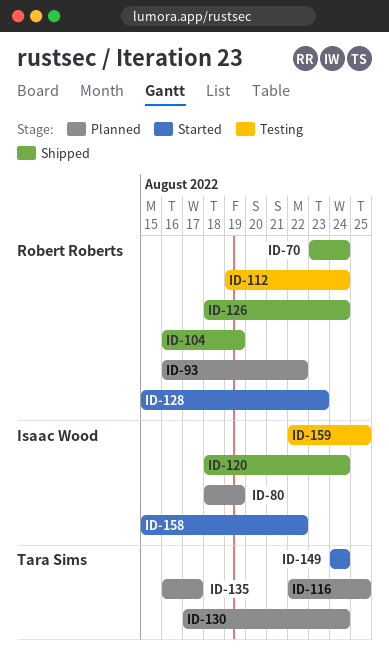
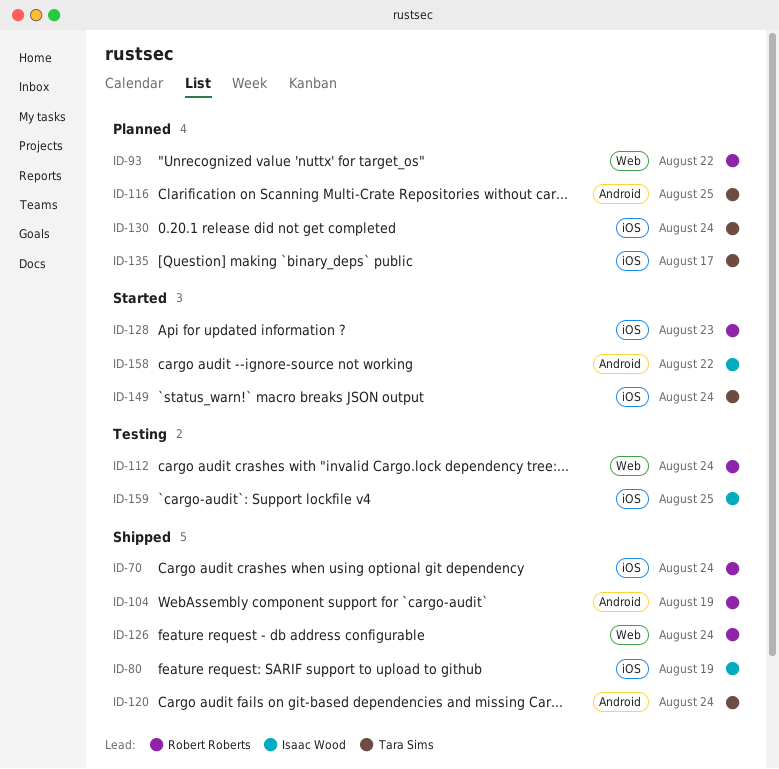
ID-80, status: Planned -> Shipped
ID-120, owner: Isaac Wood -> Tara Sims

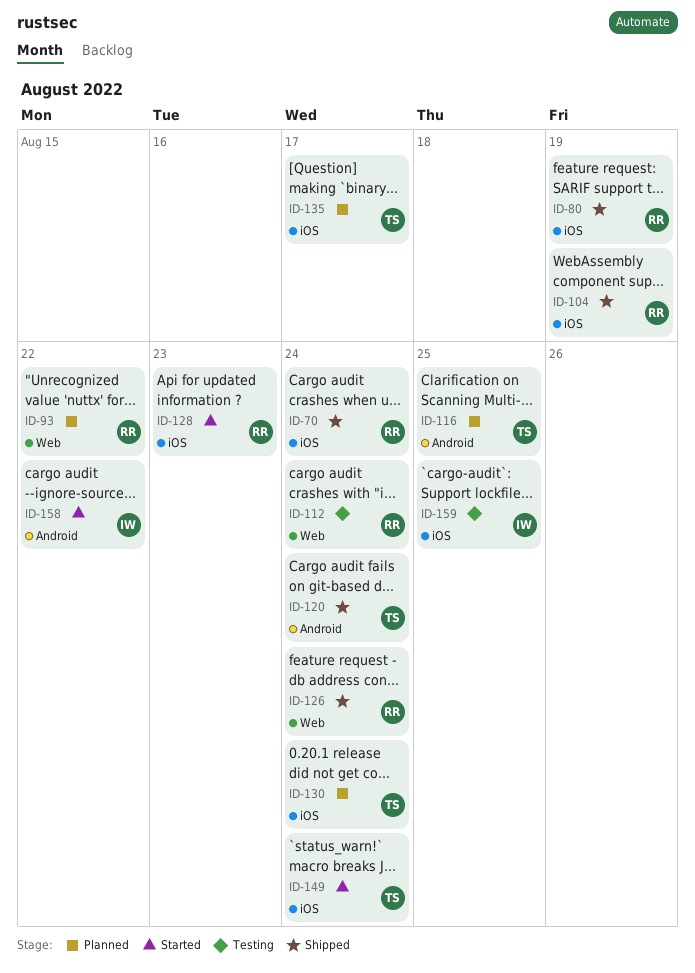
ID-80, owner: Isaac Wood -> Robert Roberts
ID-104, label: Android -> iOS

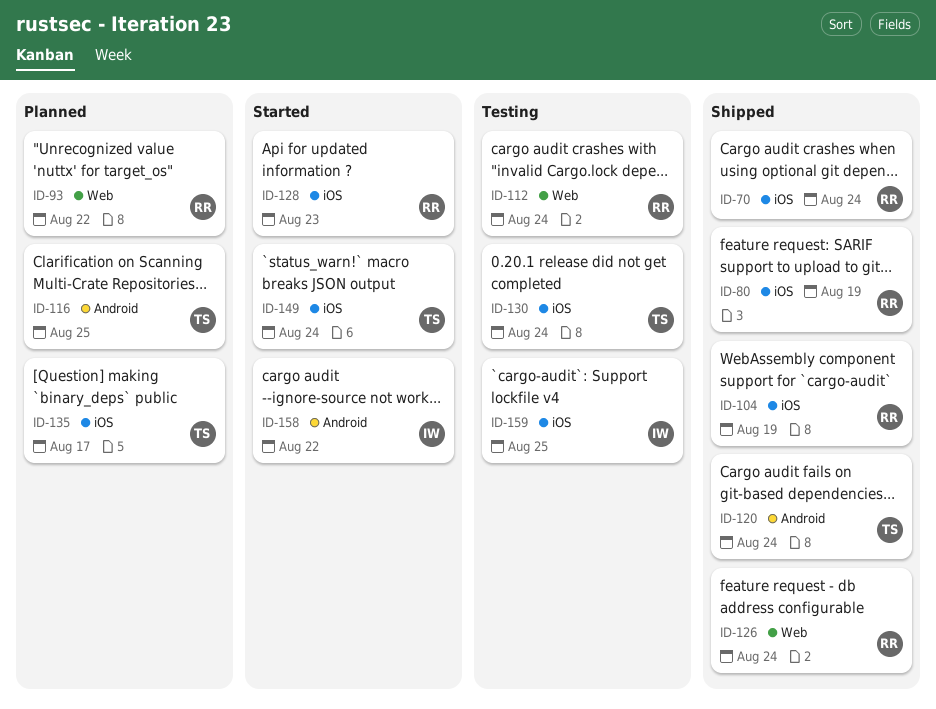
ID-130, status: Planned -> Testing

